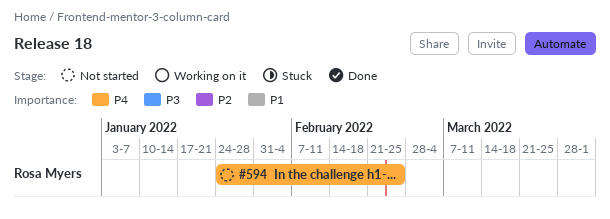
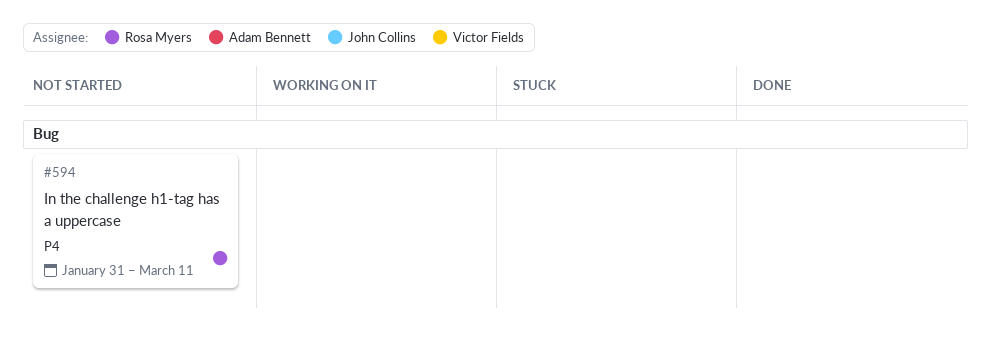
#594, start: Jan 24 -> Jan 31
#594, due: Feb 25 -> Mar 11

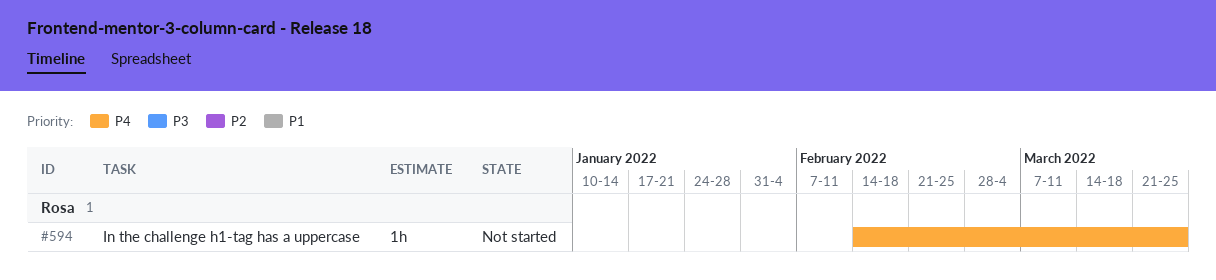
#594, start: Jan 31 -> Feb 14
#594, due: Mar 11 -> Mar 25

